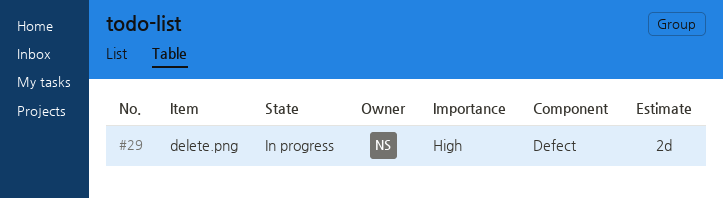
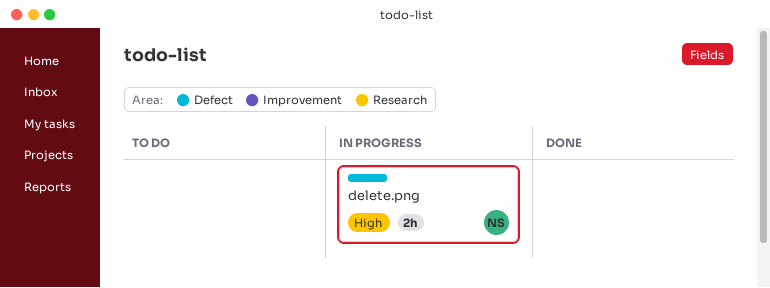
delete.png, estimate: 2d -> 2h

